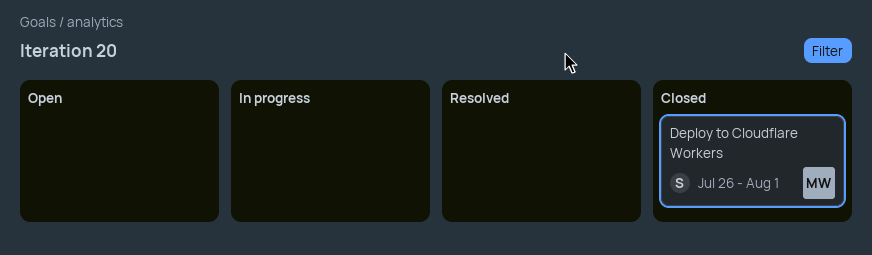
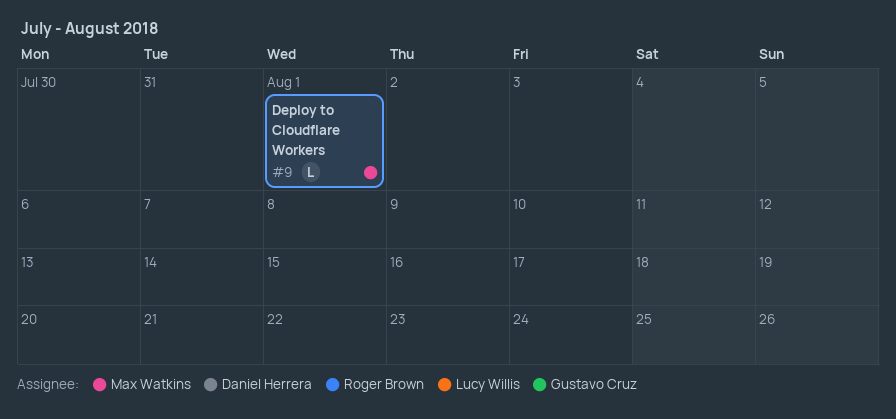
Deploy to Cloudflare Workers, estimate: S -> L

